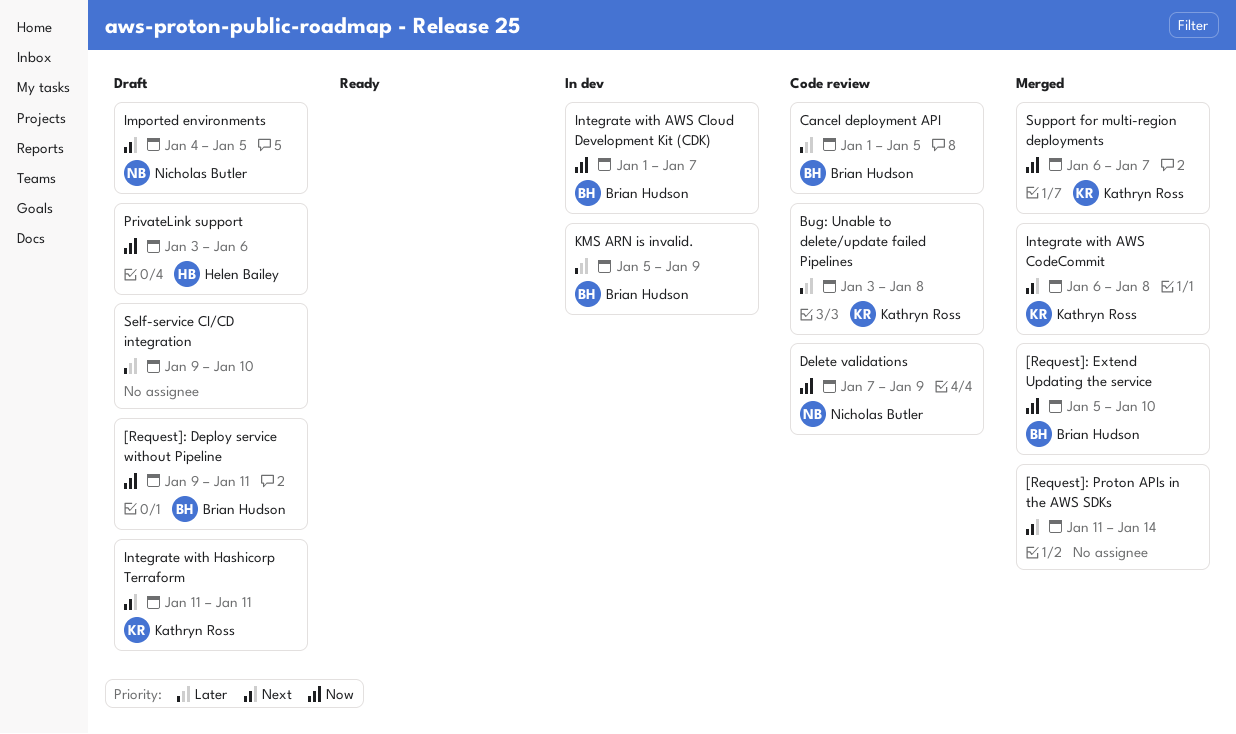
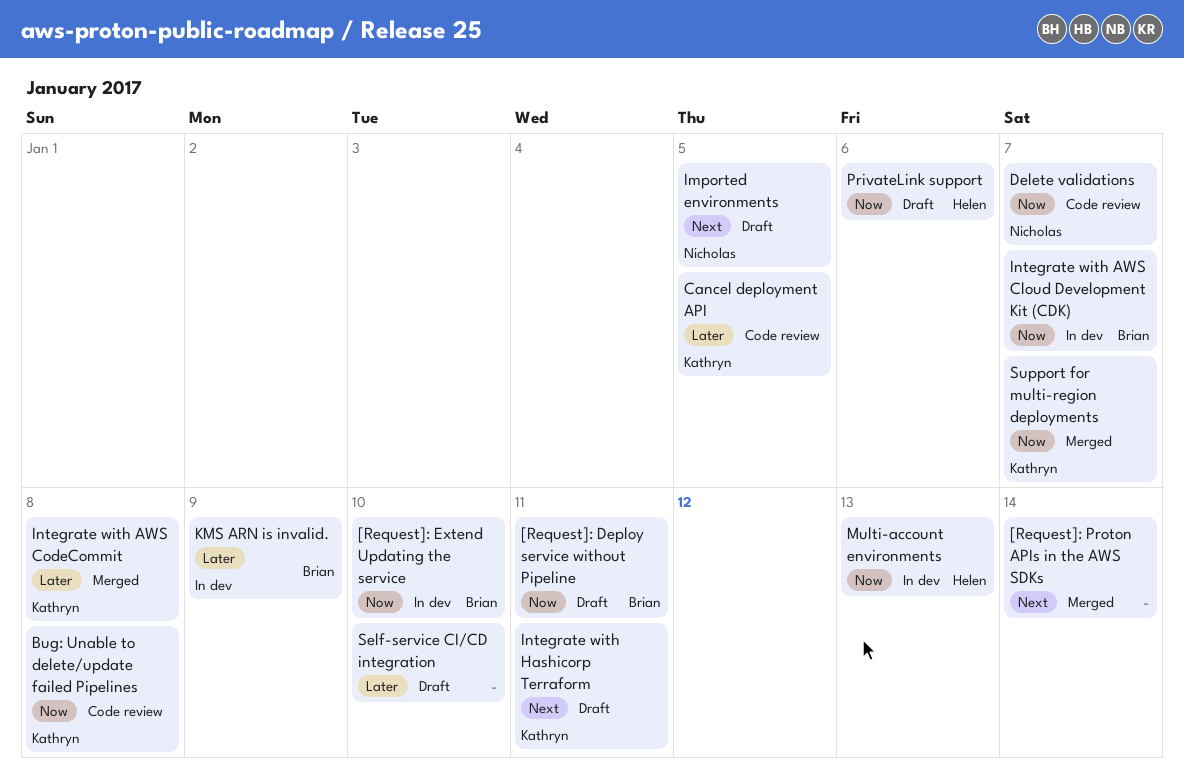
[Request]: Extend Updating the service, status: Merged -> In dev
Bug: Unable to delete/update failed Pipelines, priority: Later -> Now
Cancel deployment API, owner: Brian Hudson -> Kathryn Ross
Delete validations, due: Jan 9 -> Jan 7
Integrate with AWS CodeCommit, priority: Next -> Later
Multi-account environments: none -> present

